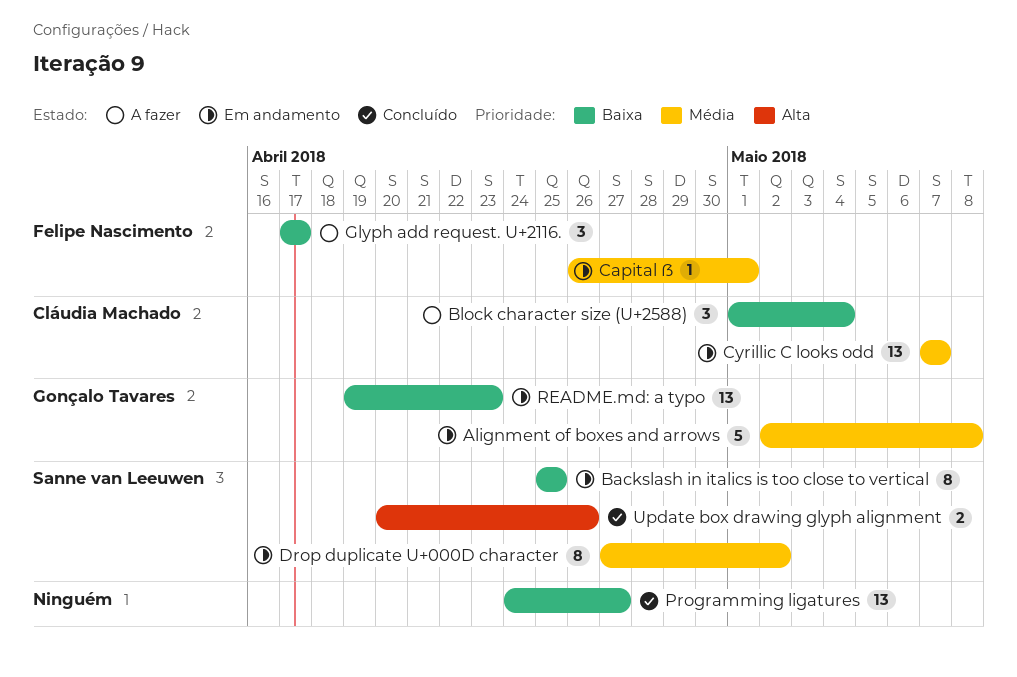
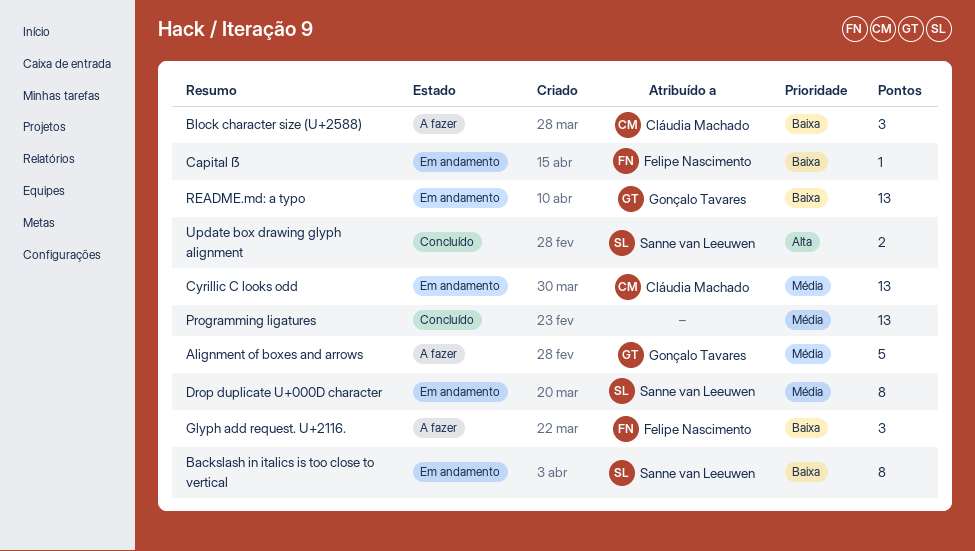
Alignment of boxes and arrows, status: Em andamento -> A fazer
Capital ẞ, priority: Média -> Baixa
Programming ligatures, priority: Baixa -> Média

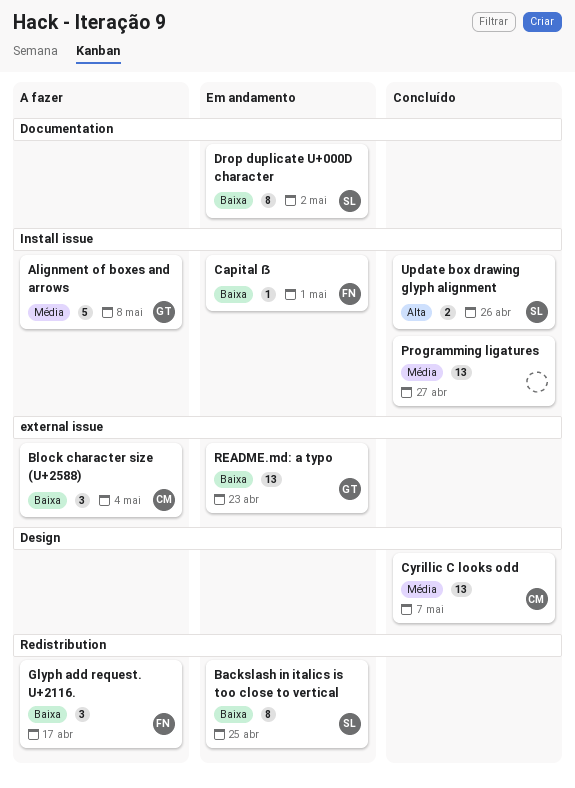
Cyrillic С looks odd, status: Em andamento -> Concluído
Drop duplicate U+000D character, priority: Média -> Baixa

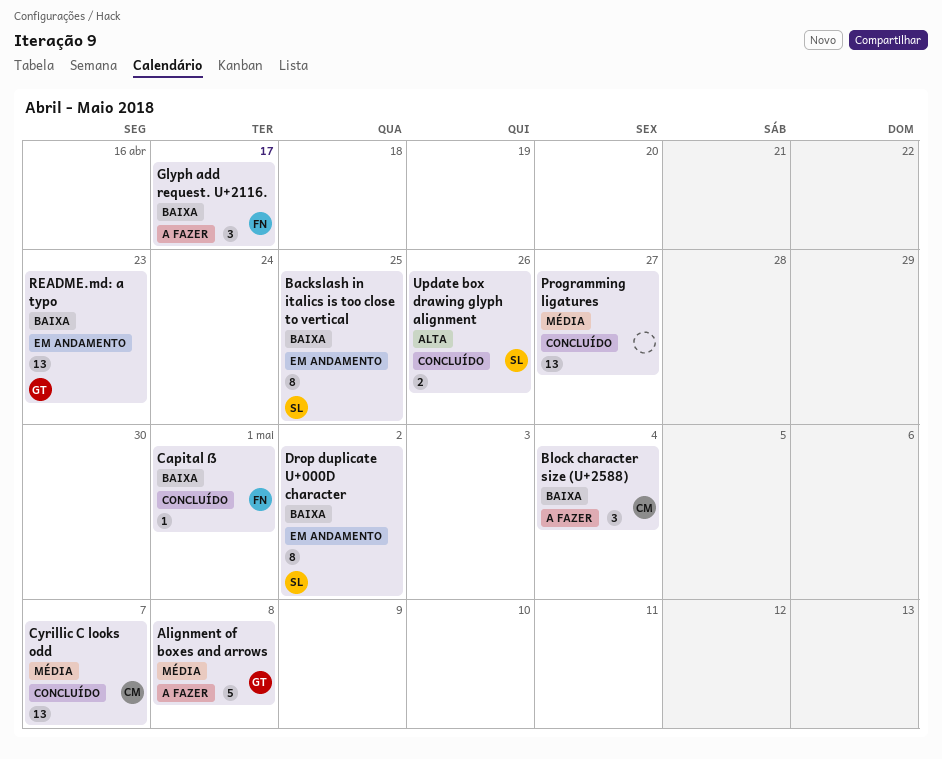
Capital ẞ, status: Em andamento -> Concluído

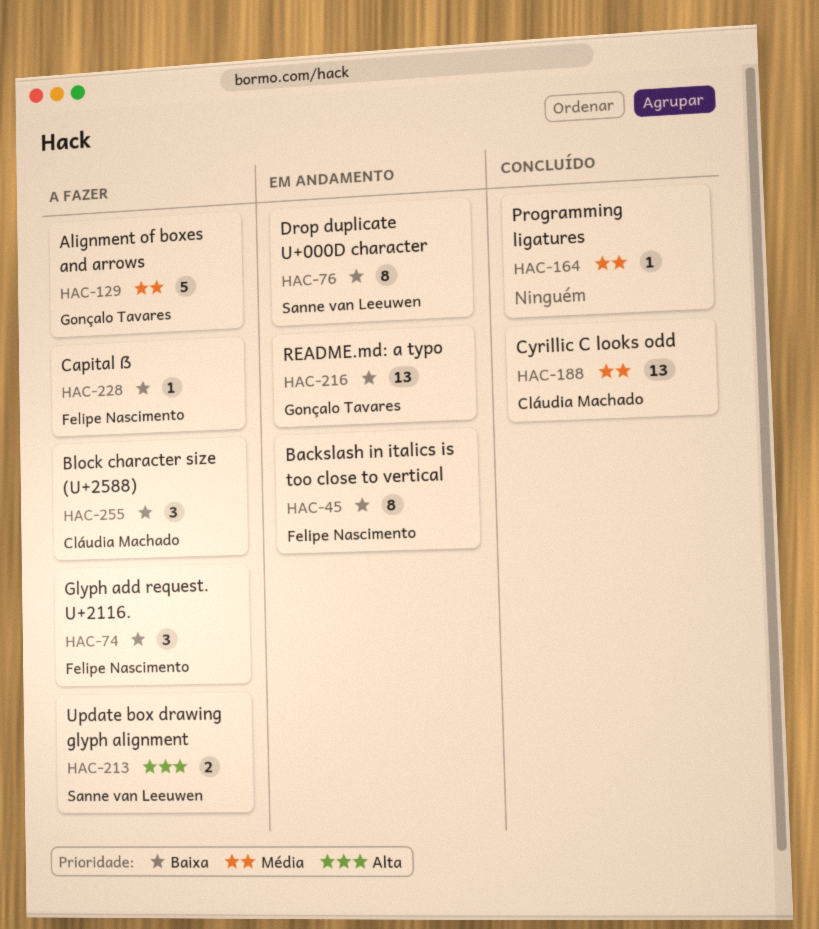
Backslash in italics is too close to vertical, owner: Sanne van Leeuwen -> Felipe Nascimento
Capital ẞ, status: Concluído -> A fazer
Programming ligatures, estimate: 13 -> 1
Update box drawing glyph alignment, status: Concluído -> A fazer

